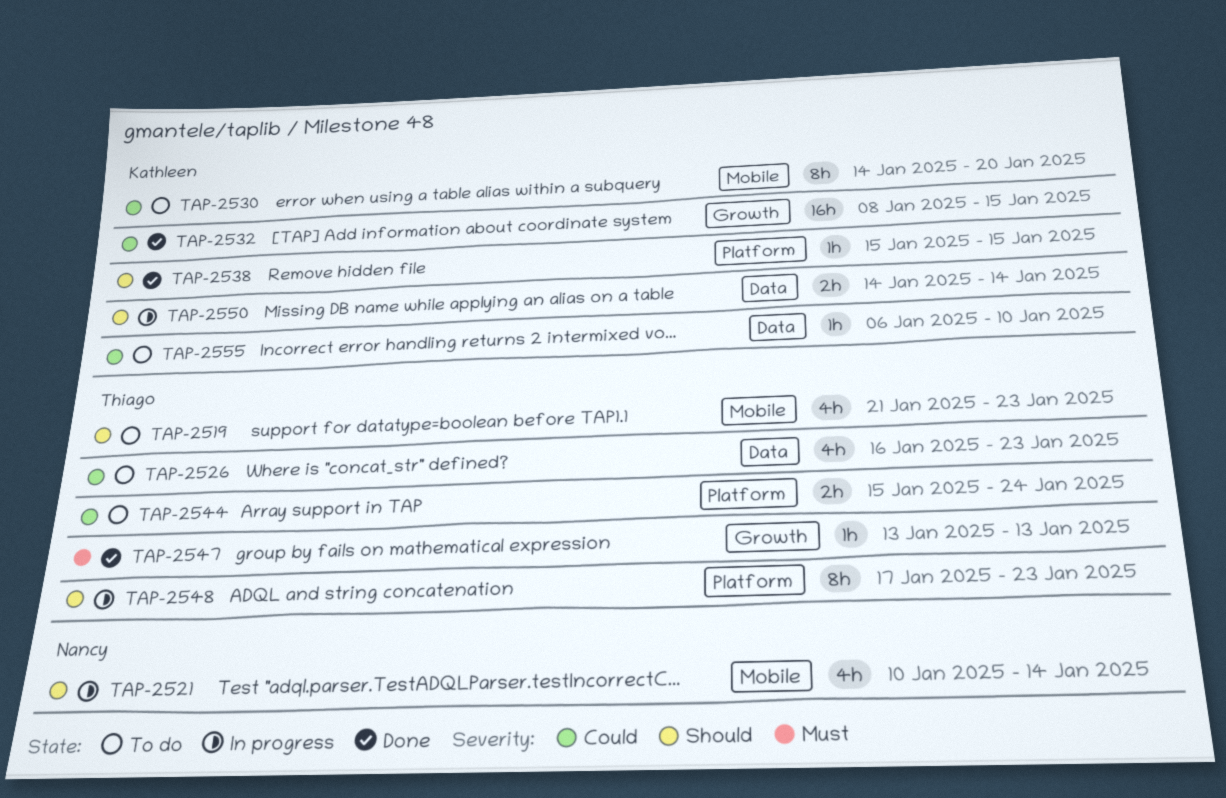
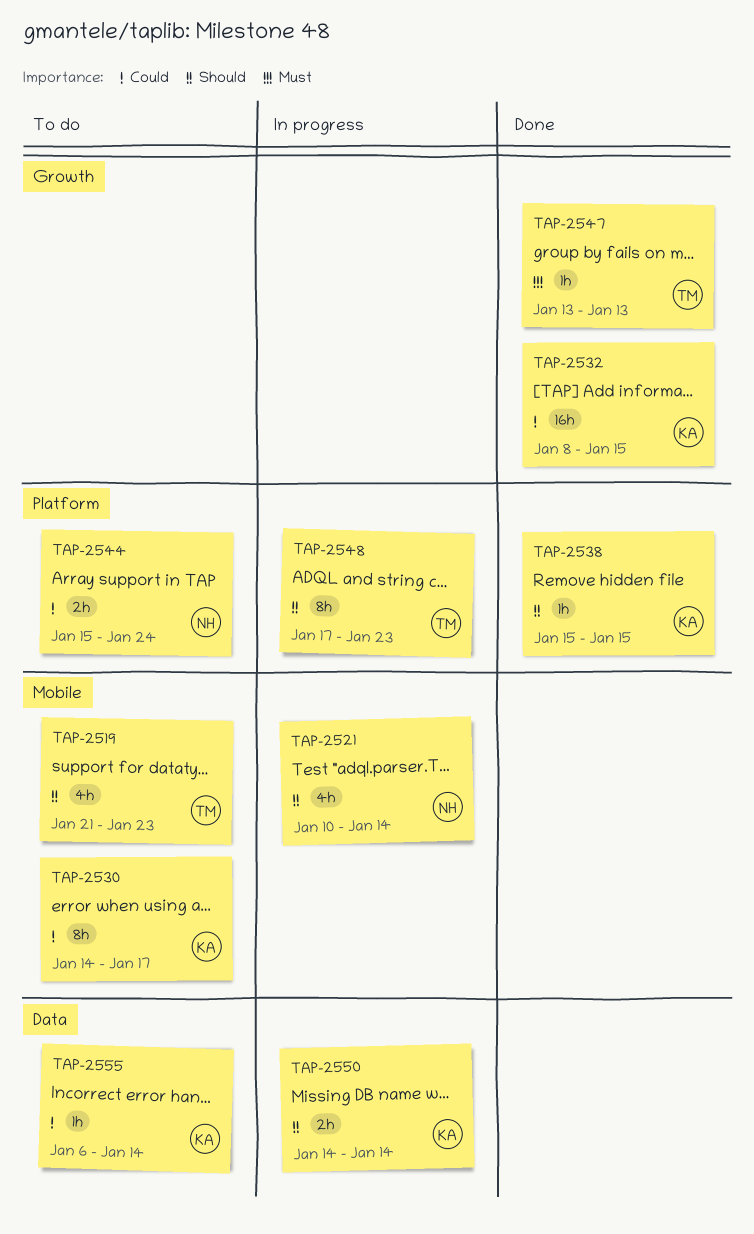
TAP-2526: present -> none
TAP-2530, due: Jan 20 -> Jan 17
TAP-2544, owner: Thiago -> Nancy
TAP-2555, due: Jan 10 -> Jan 14

